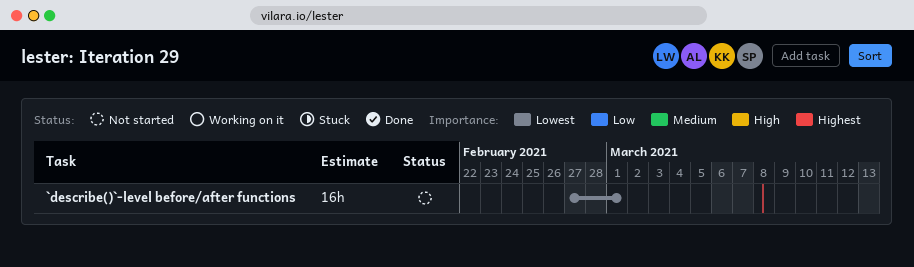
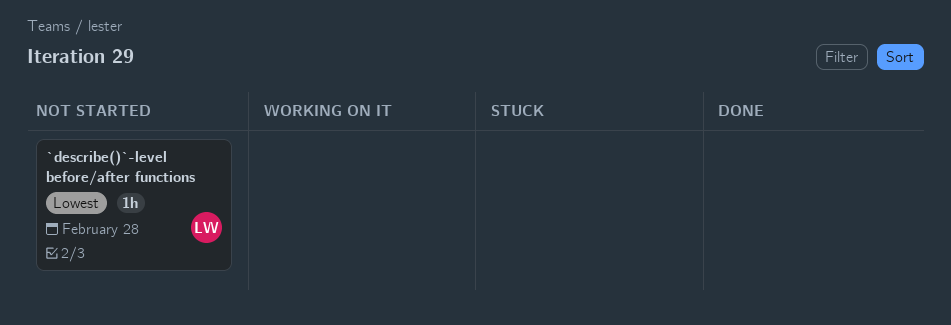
`describe()`-level before/after functions, estimate: 16h -> 1h
`describe()`-level before/after functions, due: Mar 1 -> Feb 28

